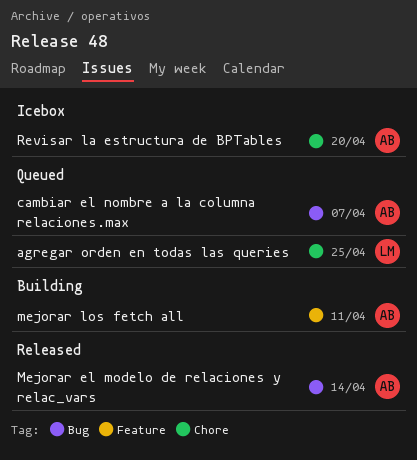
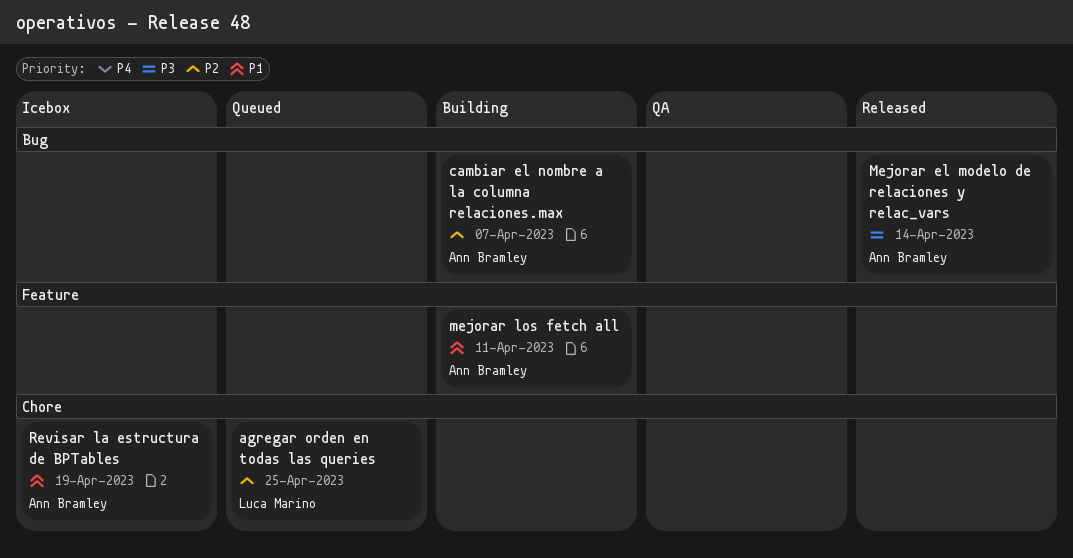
cambiar el nombre a la columna relaciones.max, status: Queued -> Building
Revisar la estructura de BPTables, due: Apr 20 -> Apr 19

